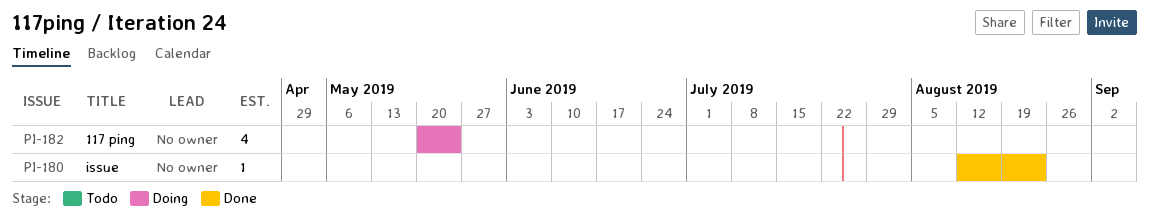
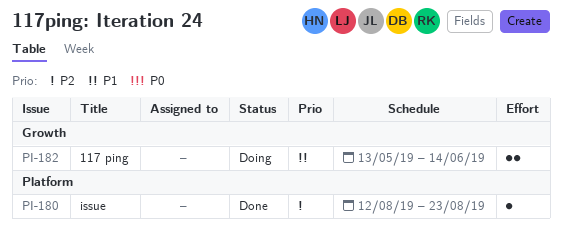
PI-182, estimate: 4 -> 2
PI-182, start: May 20 -> May 13
PI-182, due: May 24 -> Jun 14

